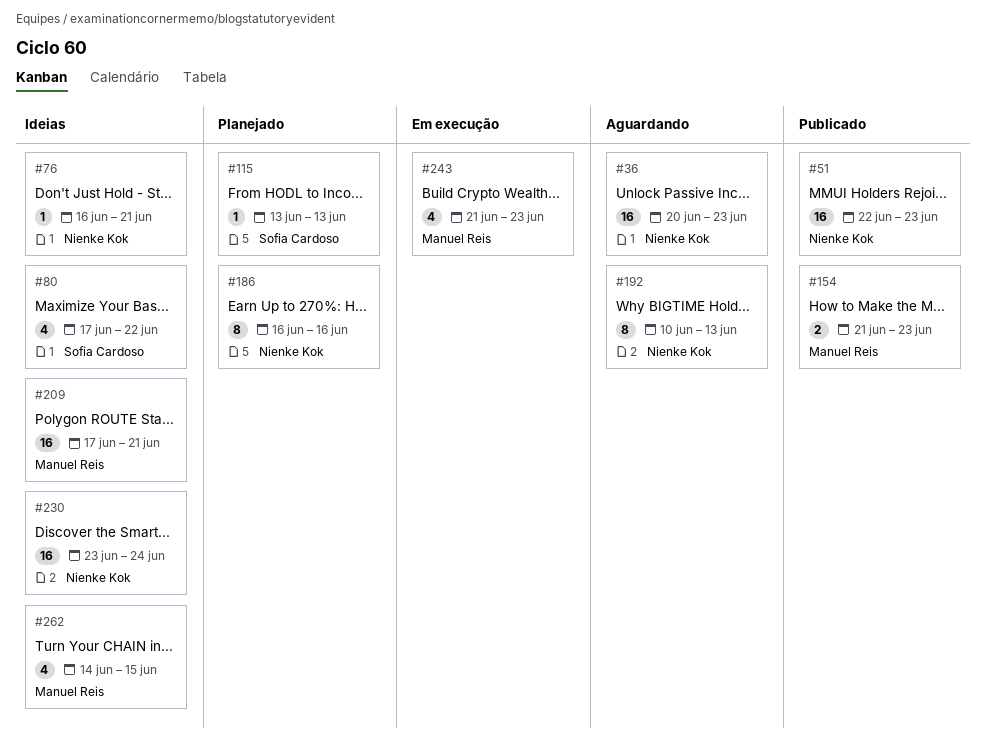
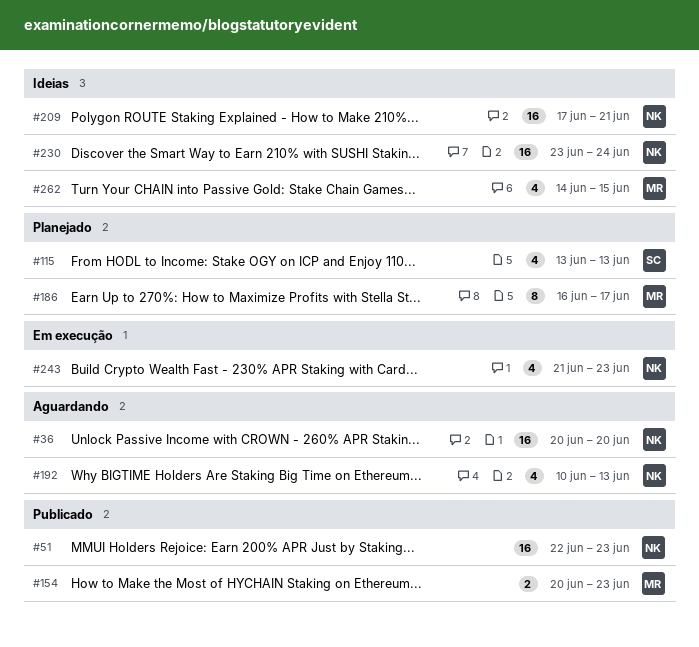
#36, due: Jun 23 -> Jun 20
#76: present -> none
#80: present -> none
#115, estimate: 1 -> 4
#154, start: Jun 21 -> Jun 20
#186, owner: Nienke Kok -> Manuel Reis
#186, due: Jun 16 -> Jun 17
#192, estimate: 8 -> 4
#209, owner: Manuel Reis -> Nienke Kok
#243, owner: Manuel Reis -> Nienke Kok

